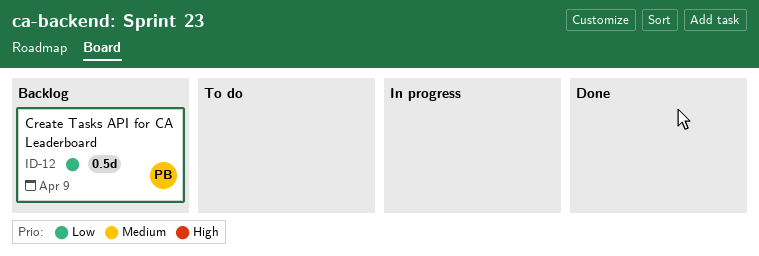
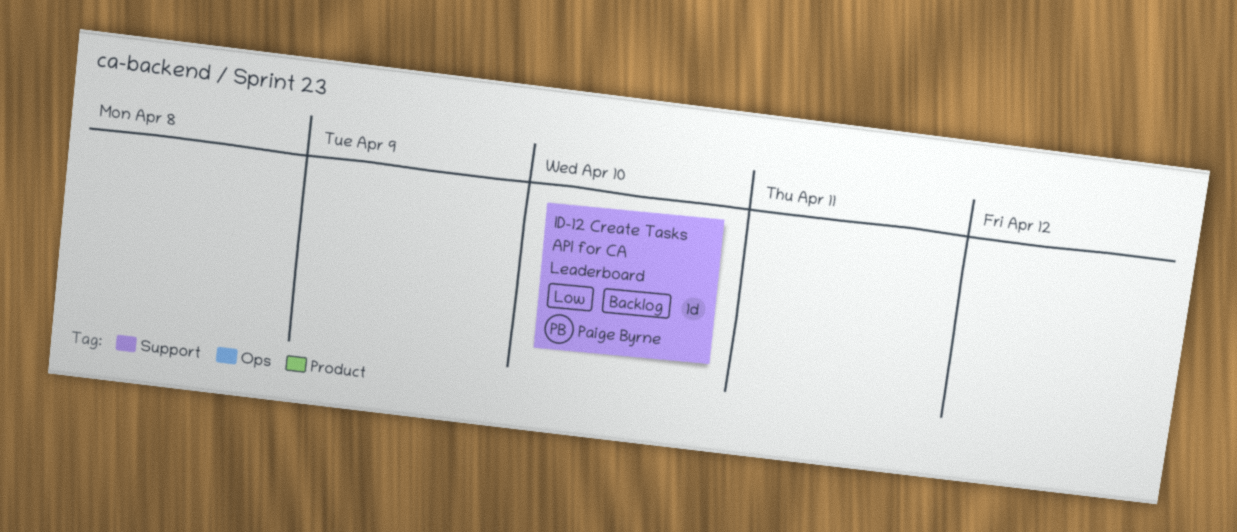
ID-12, estimate: 0.5d -> 1d
ID-12, due: Apr 9 -> Apr 10

